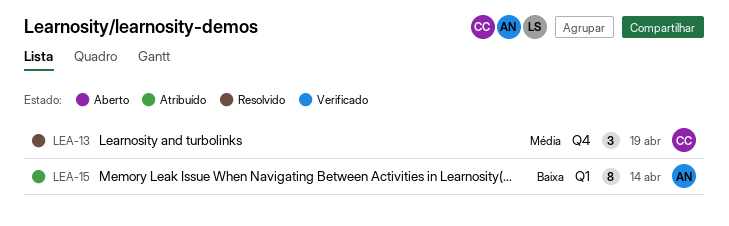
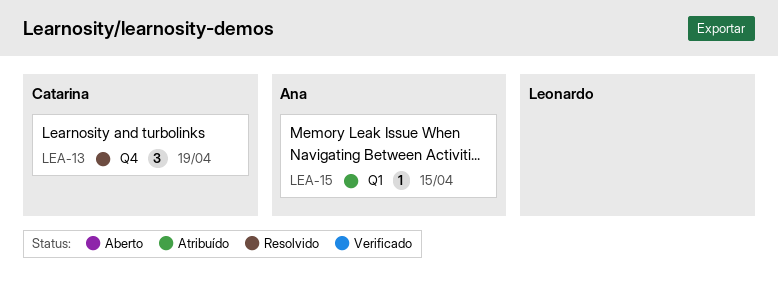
LEA-15, estimate: 8 -> 1
LEA-15, due: Apr 14 -> Apr 15

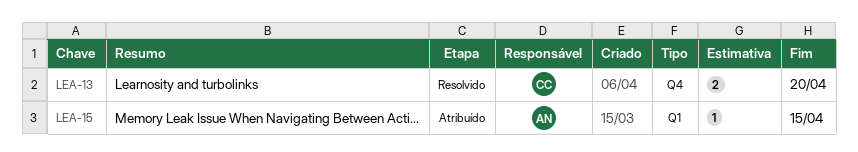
LEA-13, estimate: 3 -> 2
LEA-13, due: Apr 19 -> Apr 20

